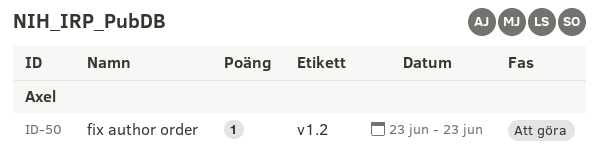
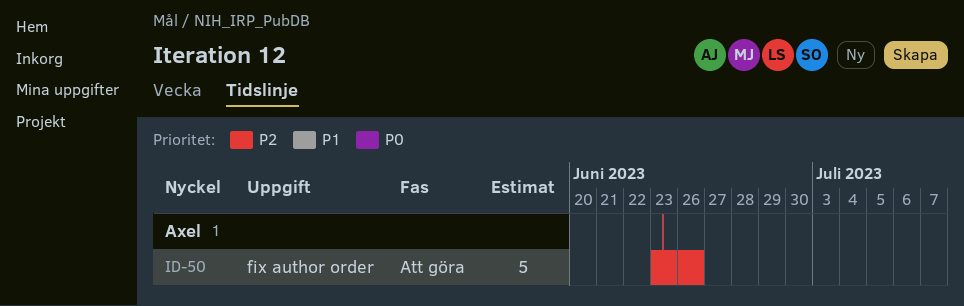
ID-50, estimate: 1 -> 5
ID-50, due: Jun 23 -> Jun 26

